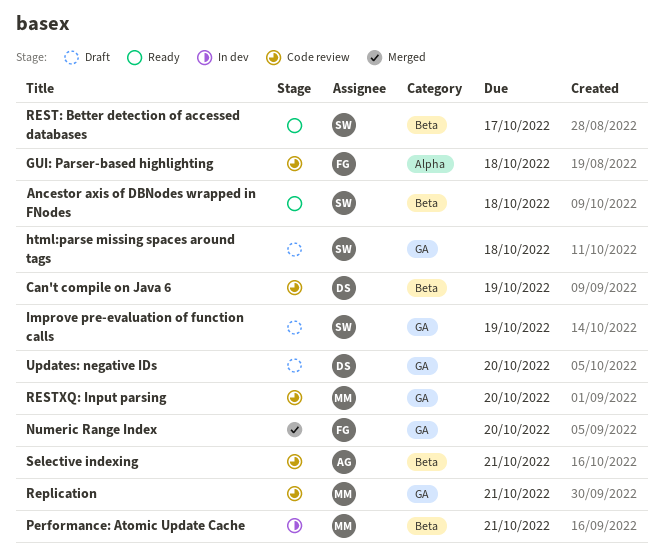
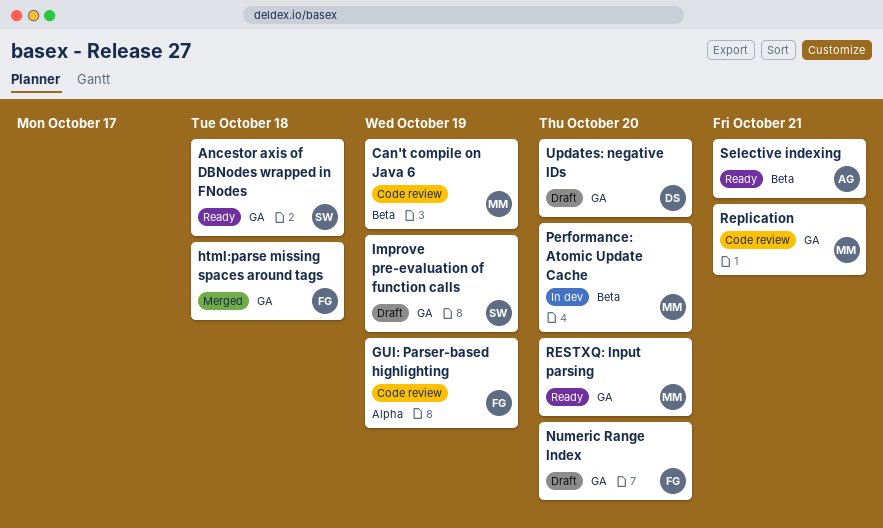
Ancestor axis of DBNodes wrapped in FNodes, label: Beta -> GA
Can't compile on Java 6, owner: DS -> MM
GUI: Parser-based highlighting, due: Oct 18 -> Oct 19
html:parse missing spaces around tags, status: Draft -> Merged
html:parse missing spaces around tags, owner: SW -> FG
Numeric Range Index, status: Merged -> Draft
Performance: Atomic Update Cache, due: Oct 21 -> Oct 20
REST: Better detection of accessed databases: present -> none
RESTXQ: Input parsing, status: Code review -> Ready
Selective indexing, status: Code review -> Ready

